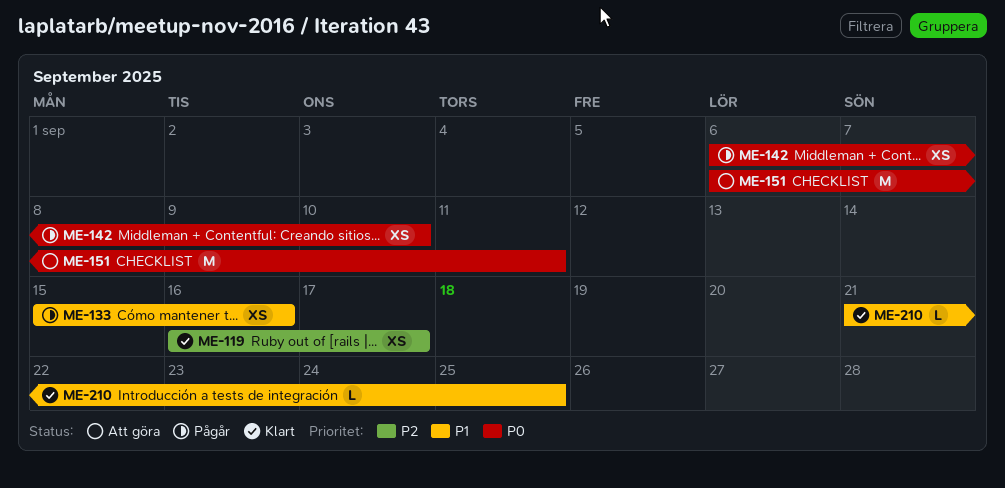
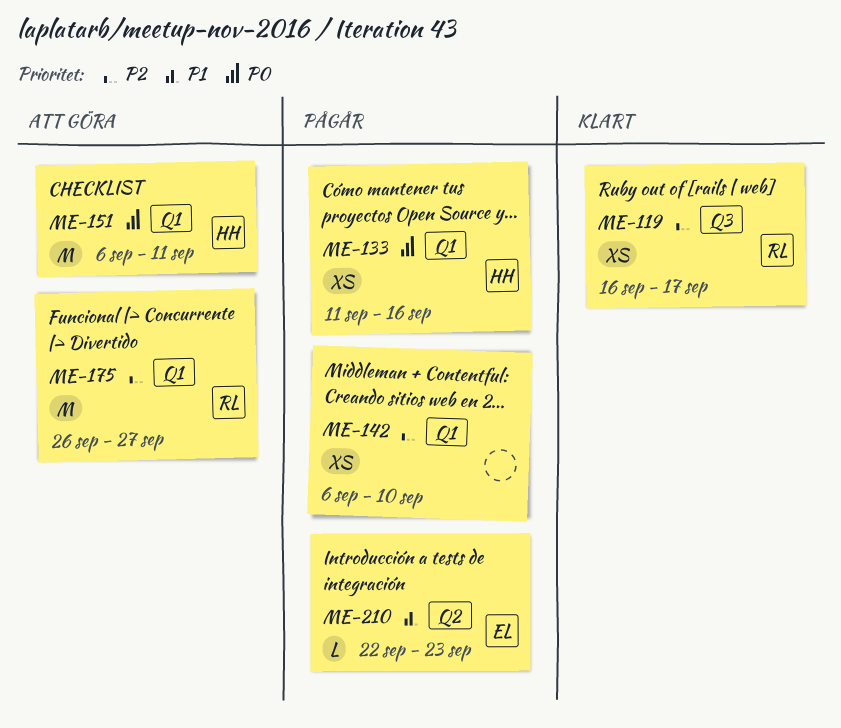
ME-133, priority: P1 -> P0
ME-133, start: Sep 15 -> Sep 11
ME-142, priority: P0 -> P2
ME-175: none -> present
ME-210, status: Klart -> Pågår
ME-210, start: Sep 21 -> Sep 22
ME-210, due: Sep 25 -> Sep 23

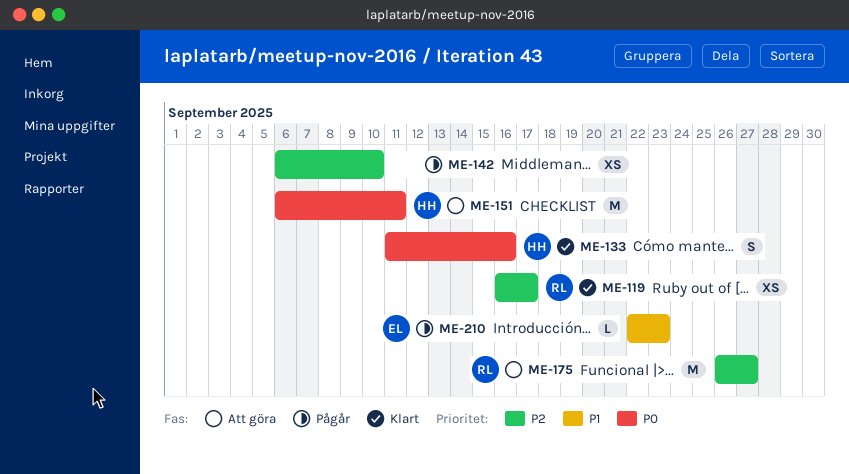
ME-133, status: Pågår -> Klart
ME-133, estimate: XS -> S

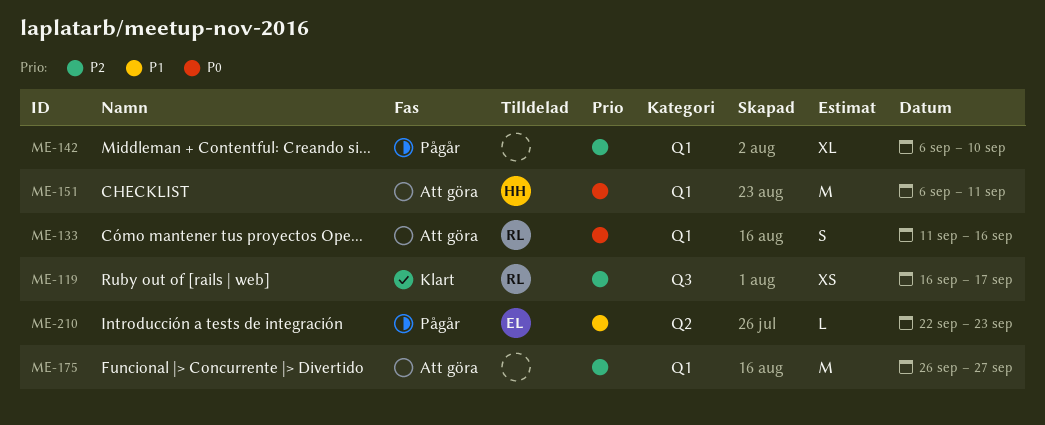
ME-133, status: Klart -> Att göra
ME-133, owner: HH -> RL
ME-142, estimate: XS -> XL
ME-175, owner: RL -> none

